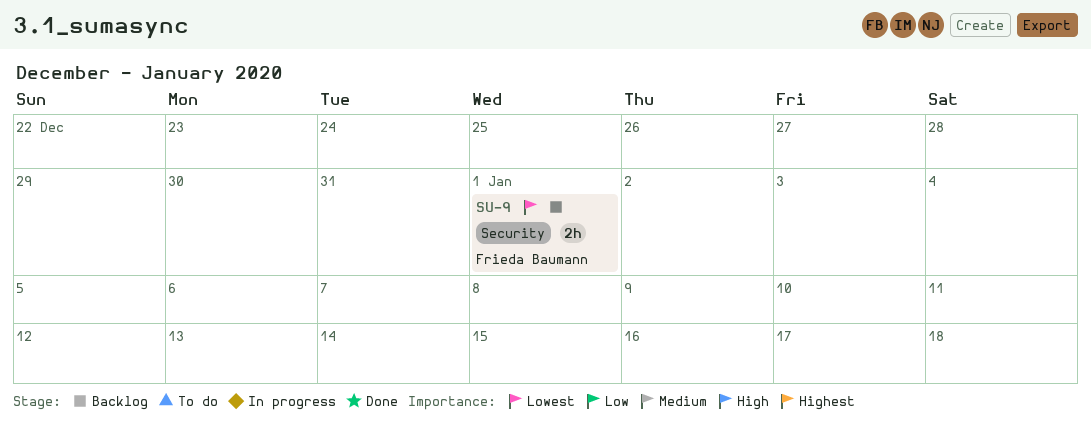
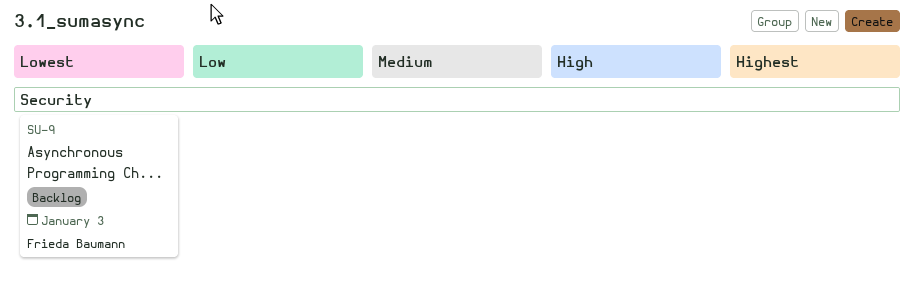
SU-9, due: Jan 1 -> Jan 3

